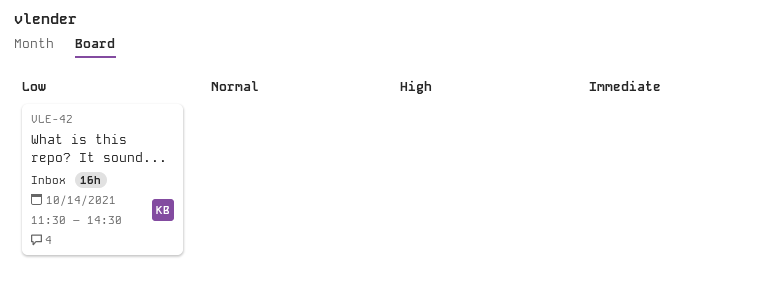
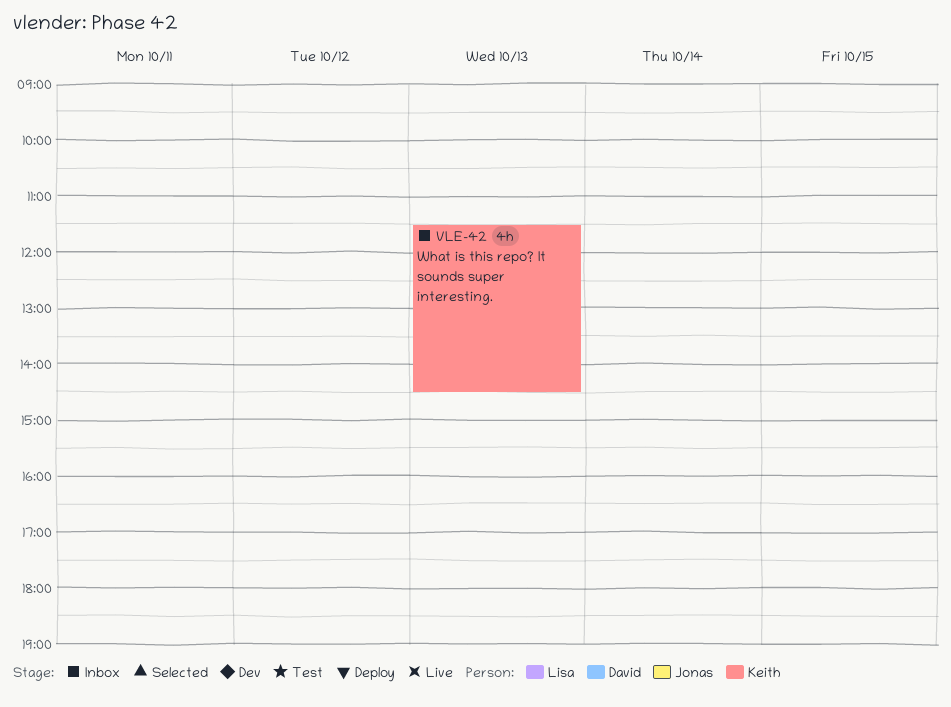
VLE-42, estimate: 16h -> 4h
VLE-42, day: Oct 14 -> Oct 13

